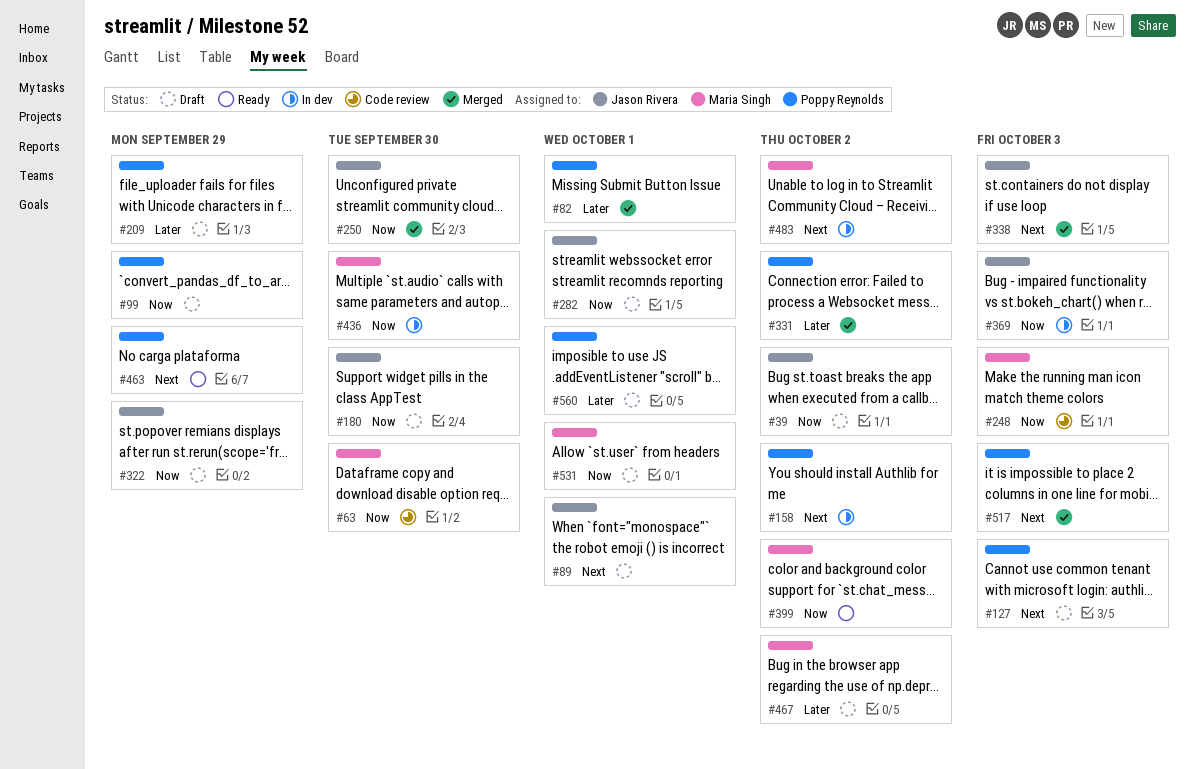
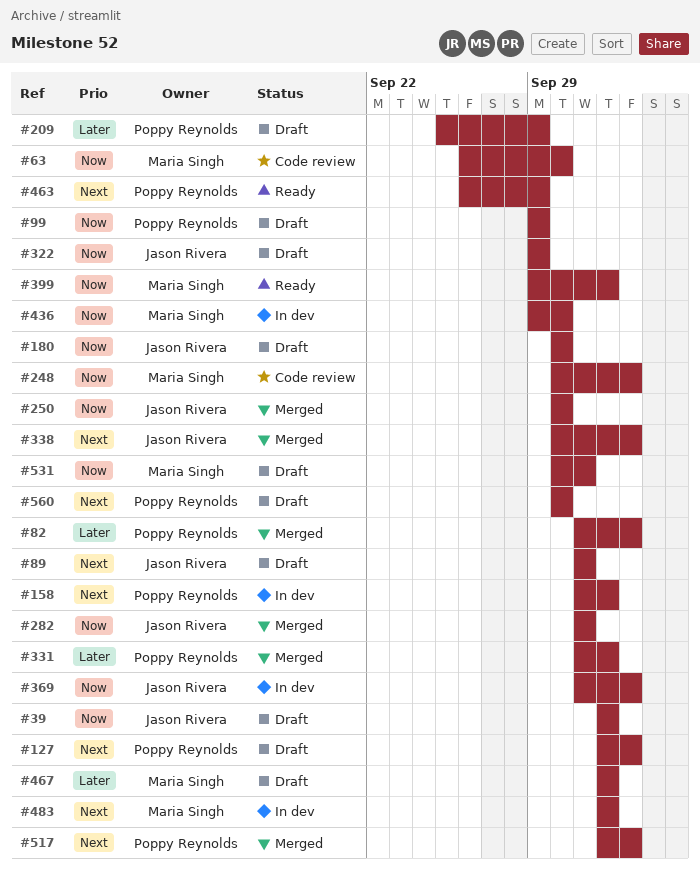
#82, due: Oct 1 -> Oct 3
#282, status: Draft -> Merged
#560, priority: Later -> Next
#560, due: Oct 1 -> Sep 30

